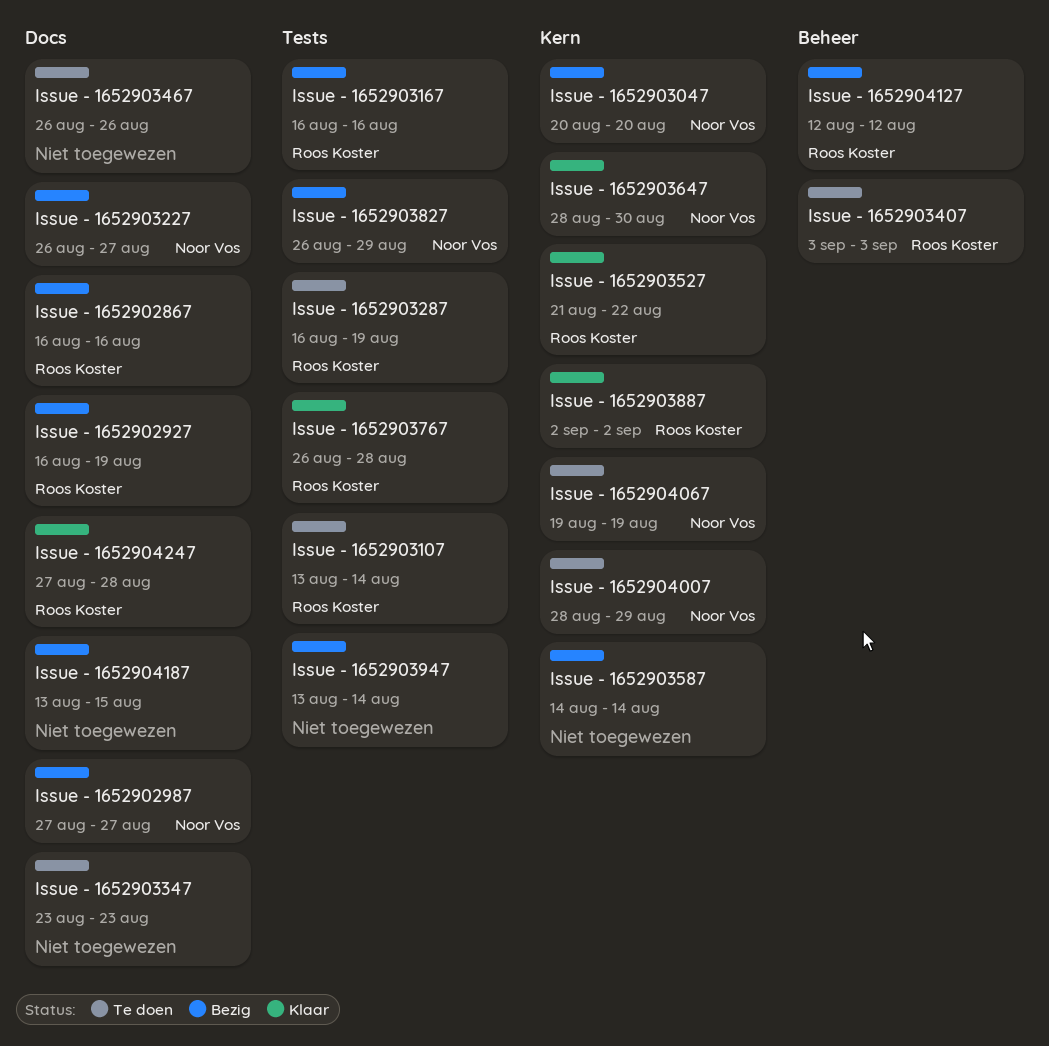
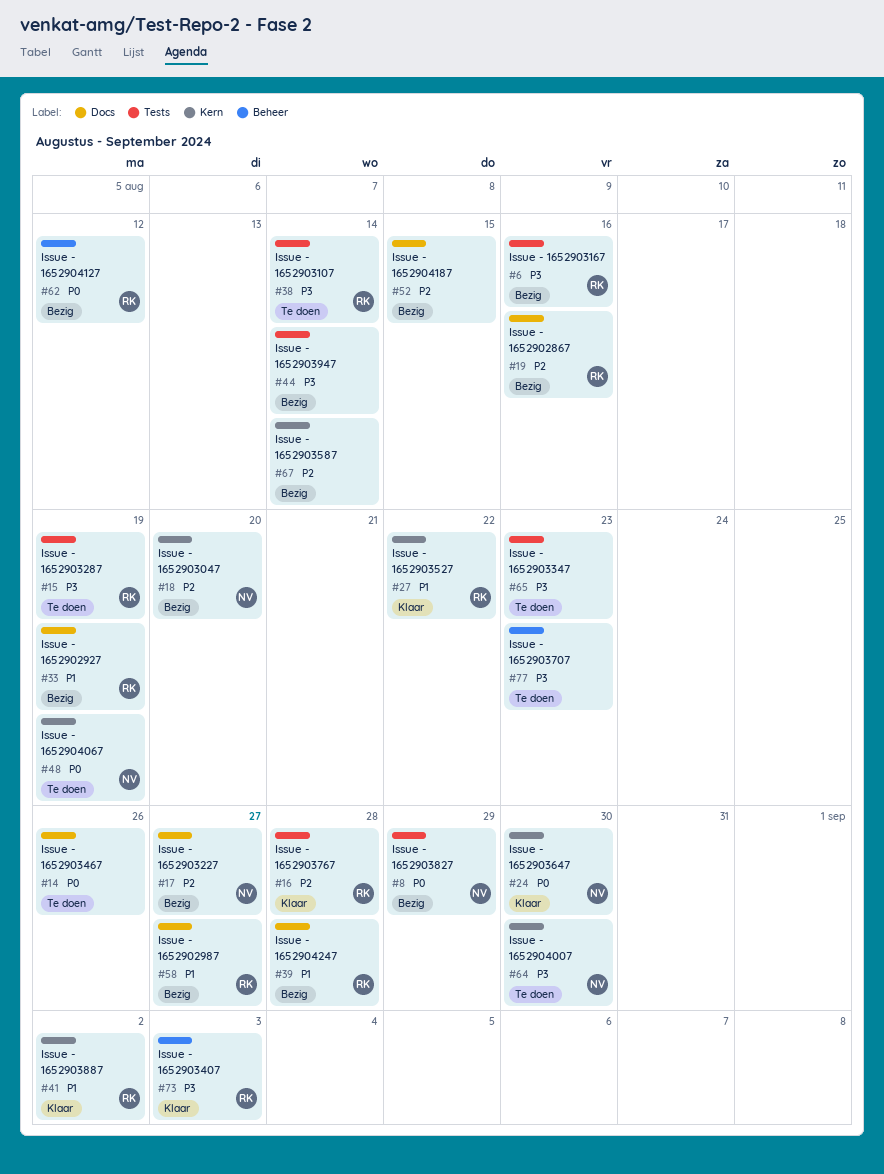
Issue - 1652902987, owner: Noor Vos -> Roos Koster
Issue - 1652903347, label: Docs -> Tests
Issue - 1652903407, status: Te doen -> Klaar
Issue - 1652903707: none -> present
Issue - 1652904007, due: Aug 29 -> Aug 30
Issue - 1652904247, status: Klaar -> Bezig

